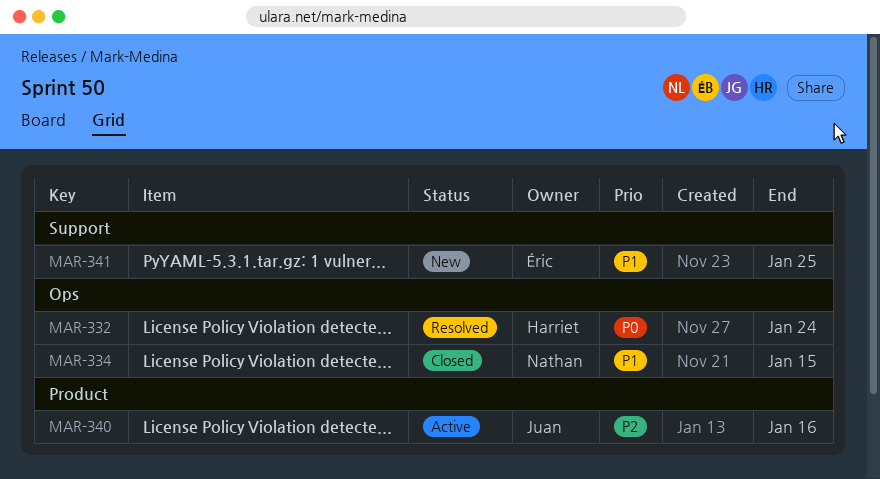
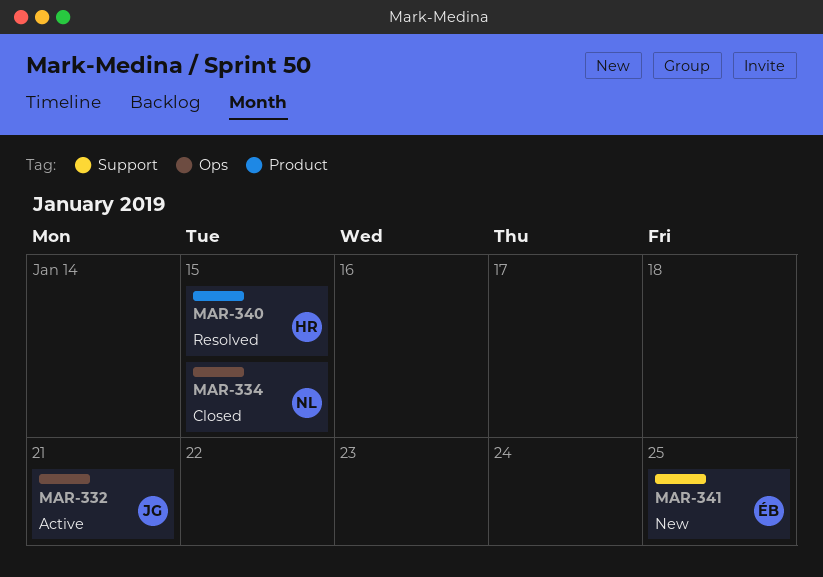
MAR-332, status: Resolved -> Active
MAR-332, owner: Harriet -> Juan
MAR-332, due: Jan 24 -> Jan 21
MAR-340, status: Active -> Resolved
MAR-340, owner: Juan -> Harriet
MAR-340, due: Jan 16 -> Jan 15

